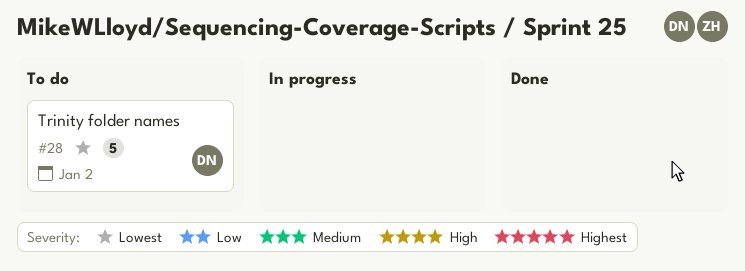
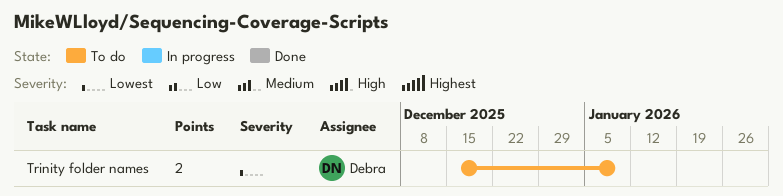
Trinity folder names, estimate: 5 -> 2
Trinity folder names, due: Jan 2 -> Jan 9

